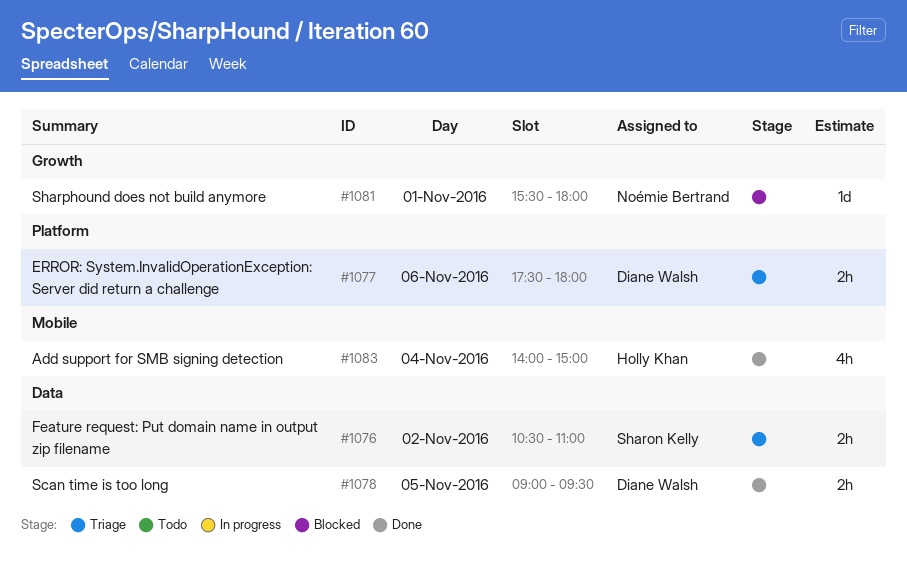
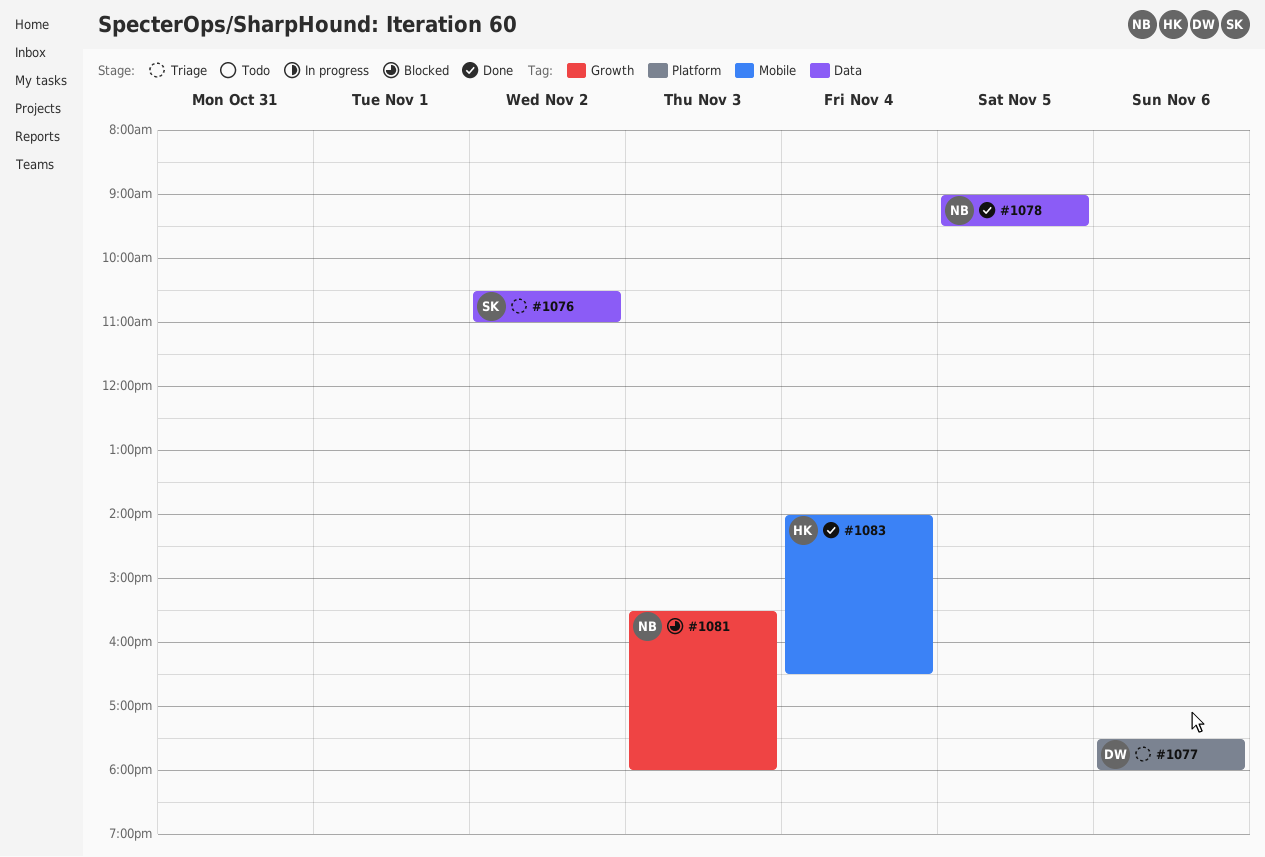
#1078, owner: Diane Walsh -> Noémie Bertrand
#1081, day: Nov 1 -> Nov 3
#1083, ends: 15:00 -> 16:30

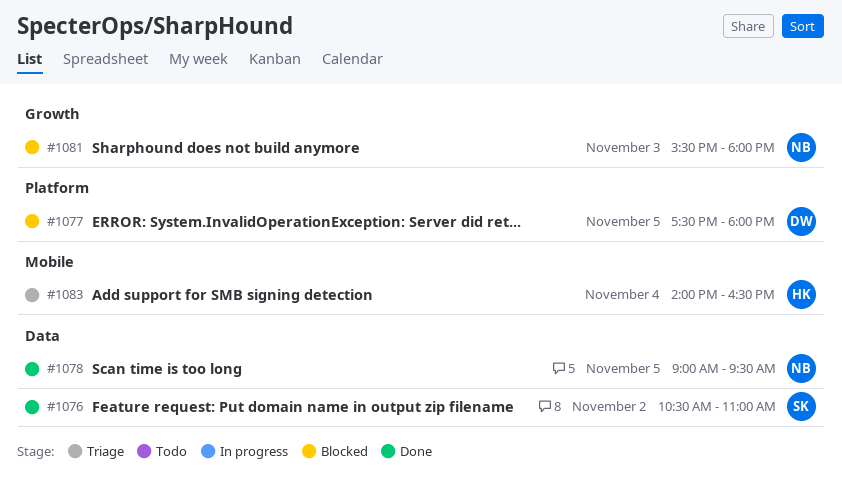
#1076, status: Triage -> Done
#1077, status: Triage -> Blocked
#1077, day: Nov 6 -> Nov 5
#1083, status: Done -> Triage

